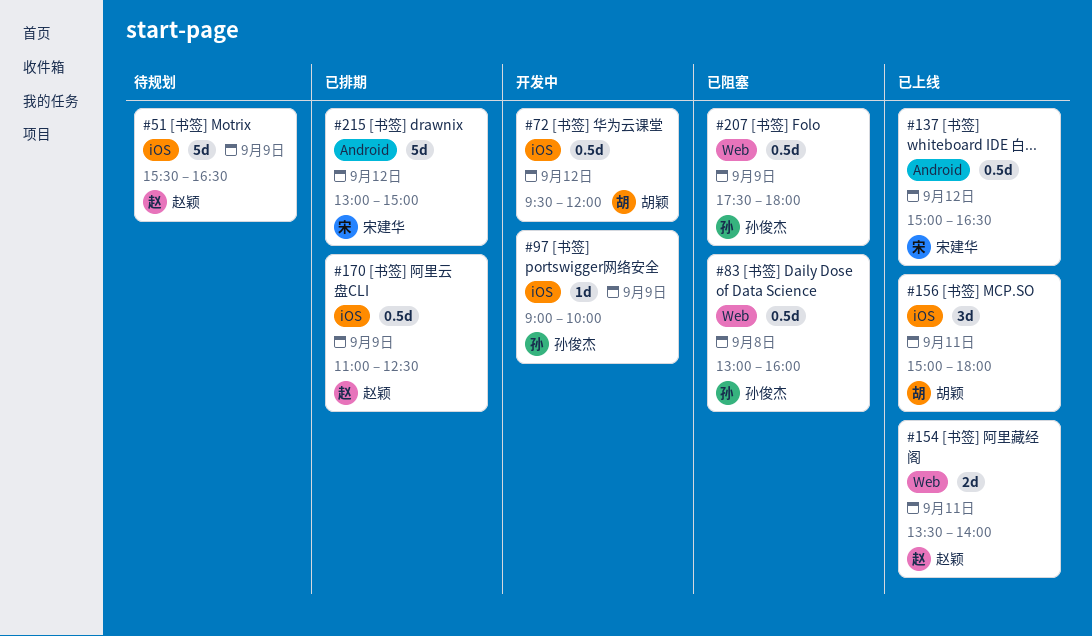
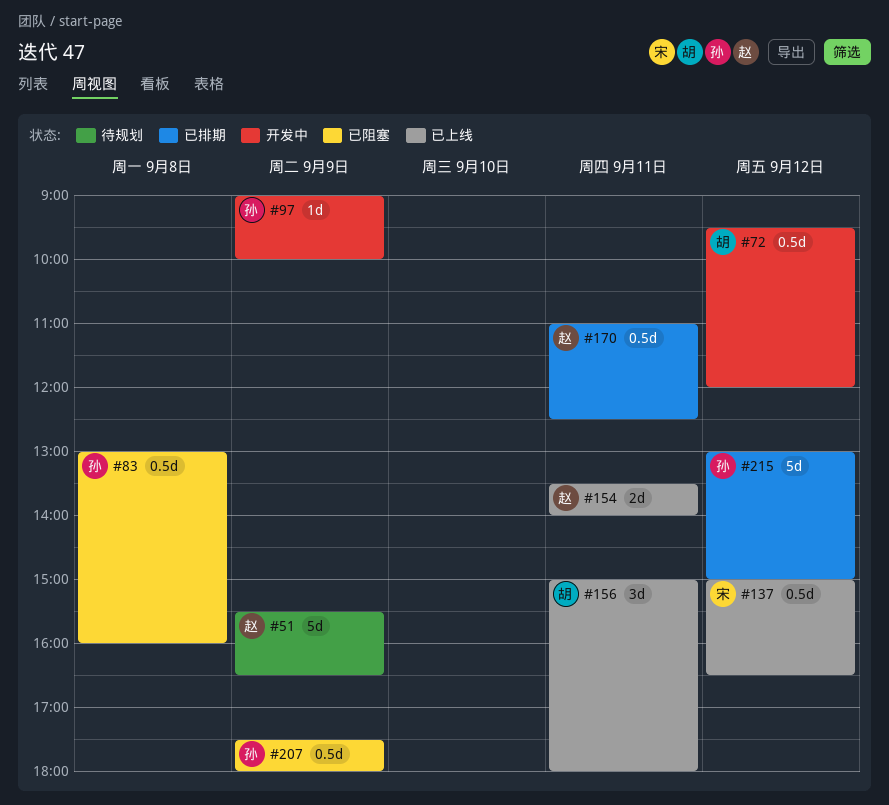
#170, day: Sep 9 -> Sep 11
#215, owner: 宋建华 -> 孙俊杰

